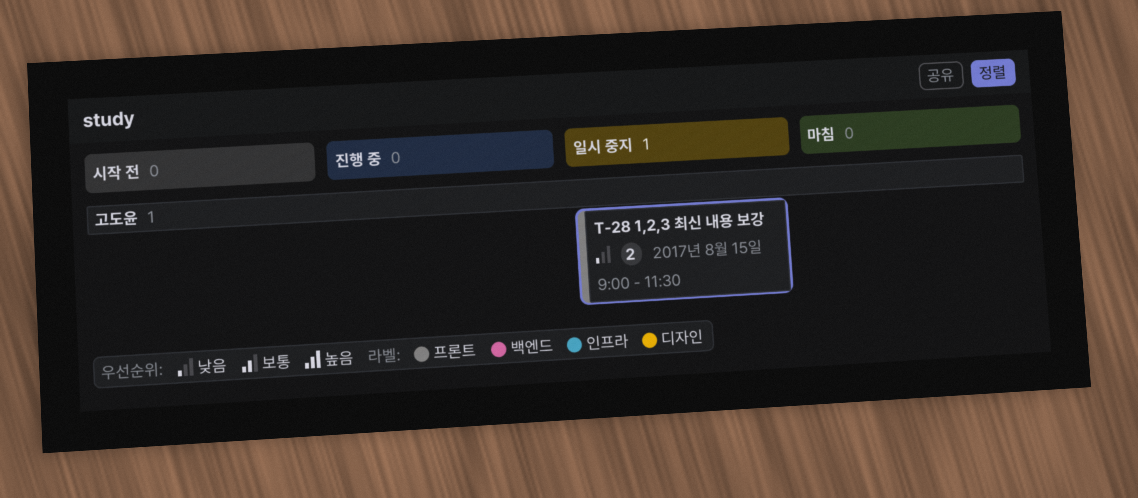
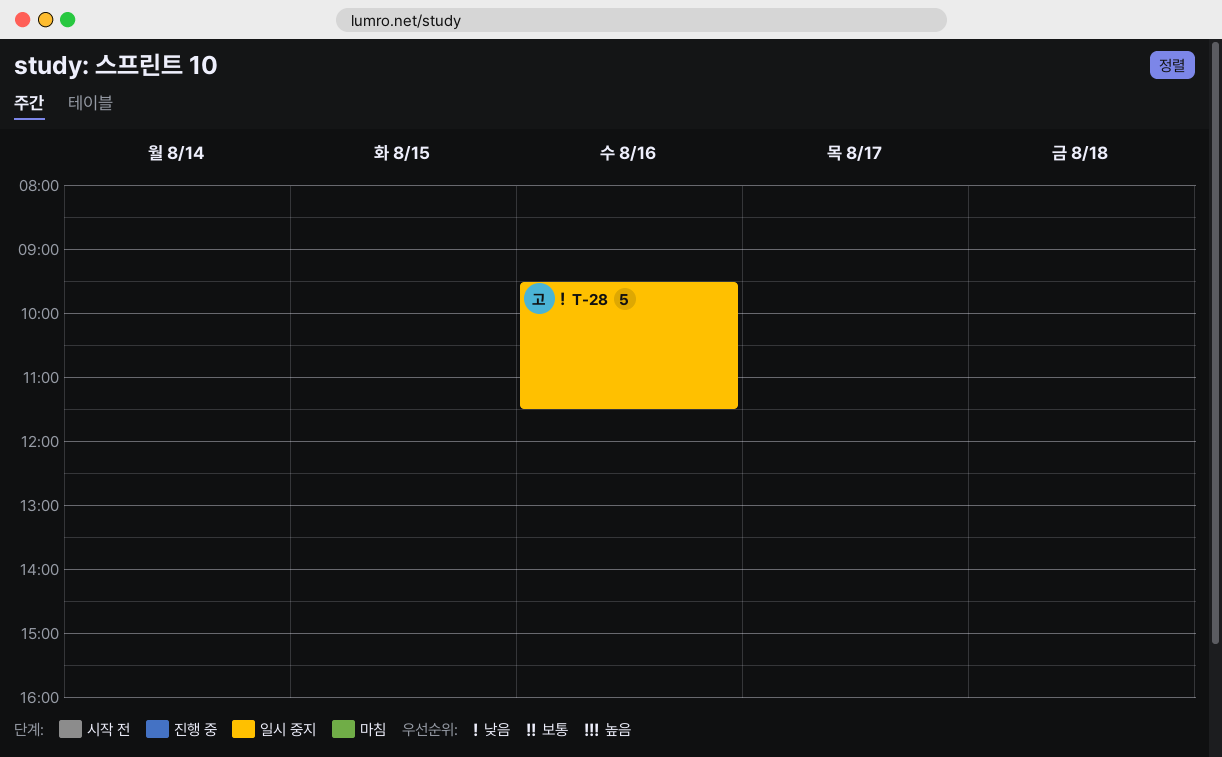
T-28, estimate: 2 -> 5
T-28, day: Aug 15 -> Aug 16
T-28, begins: 09:00 -> 09:30

